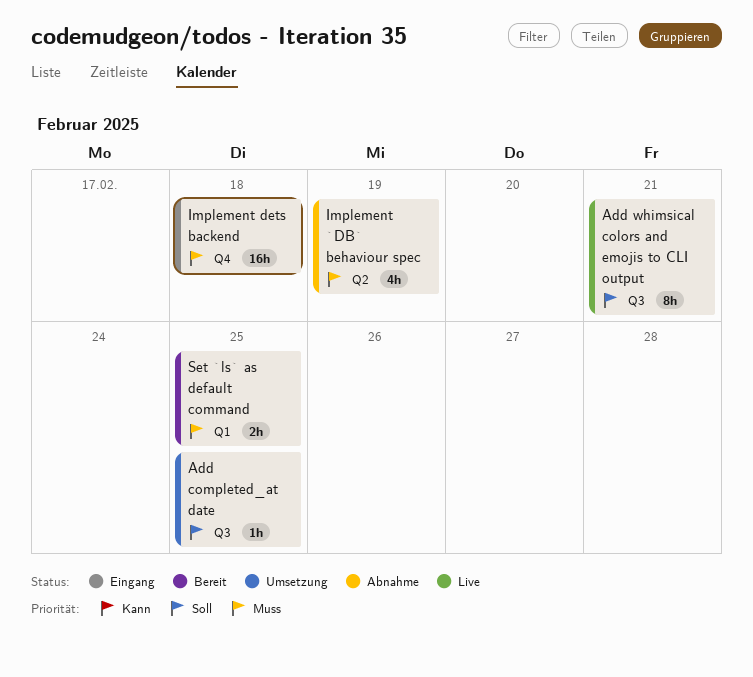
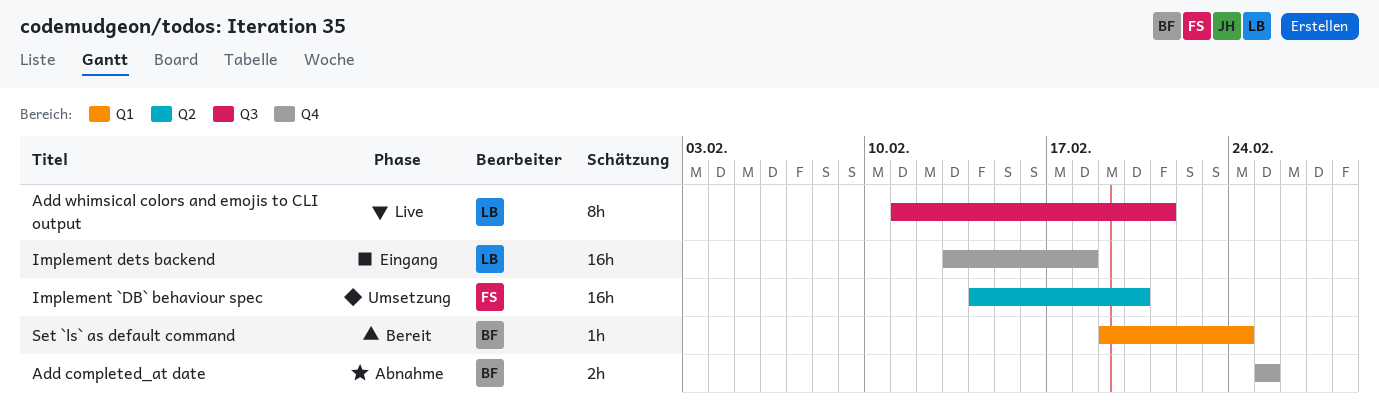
Add completed_at date, status: Umsetzung -> Abnahme
Add completed_at date, label: Q3 -> Q4
Add completed_at date, estimate: 1h -> 2h
Implement `DB` behaviour spec, status: Abnahme -> Umsetzung
Implement `DB` behaviour spec, estimate: 4h -> 16h
Implement `DB` behaviour spec, due: Feb 19 -> Feb 20
Set `ls` as default command, estimate: 2h -> 1h
Set `ls` as default command, due: Feb 25 -> Feb 24

